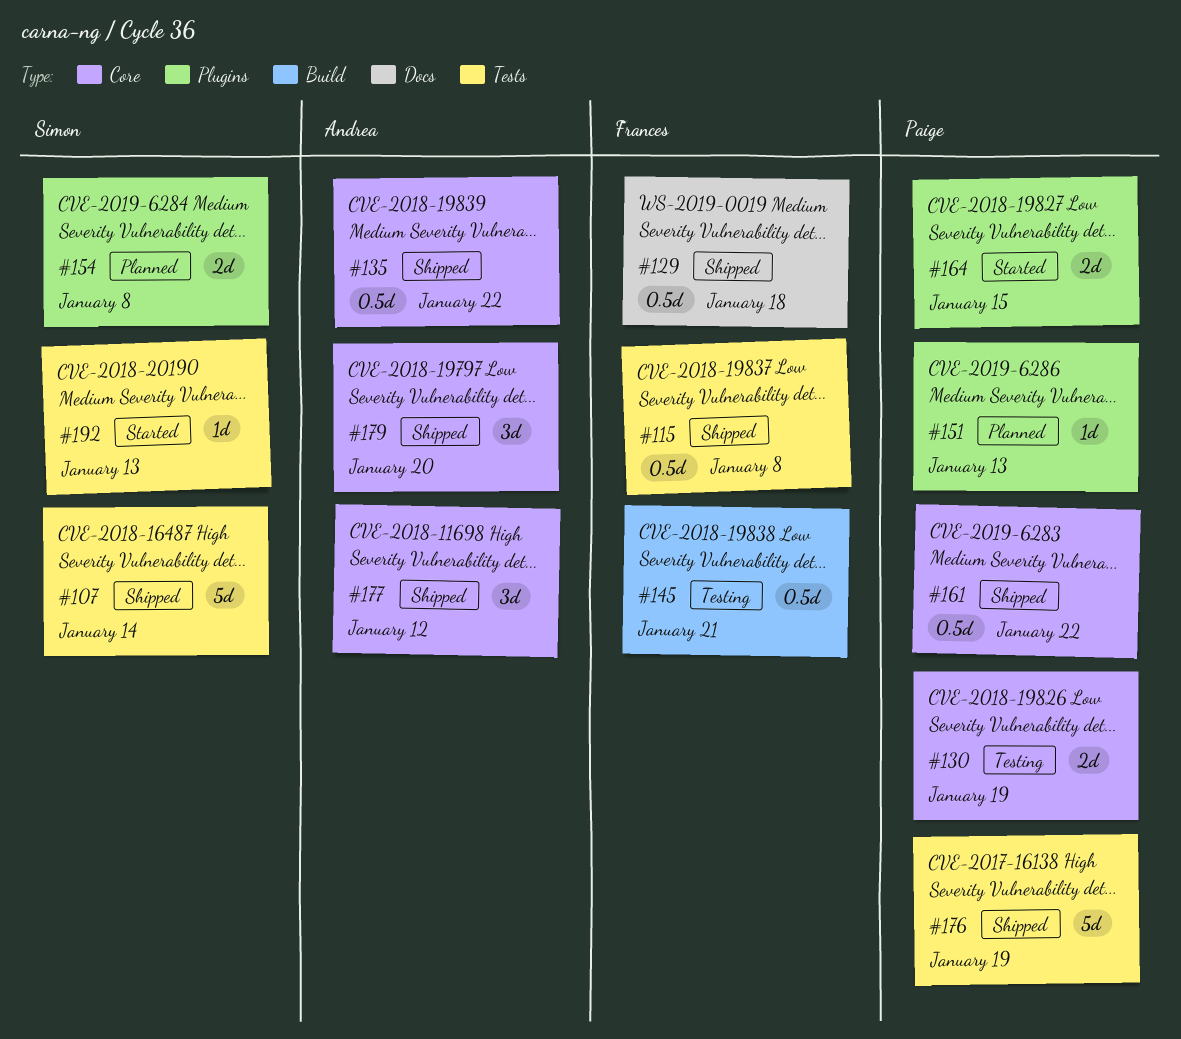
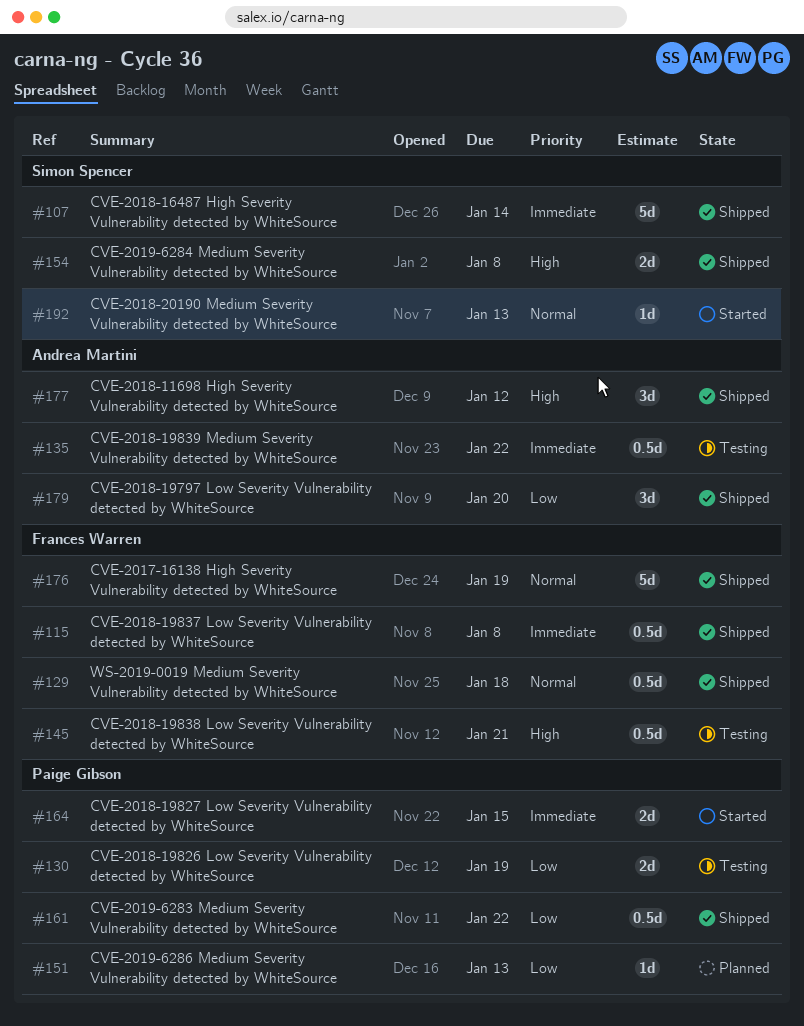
#135, status: Shipped -> Testing
#154, status: Planned -> Shipped
#176, owner: Paige Gibson -> Frances Warren

